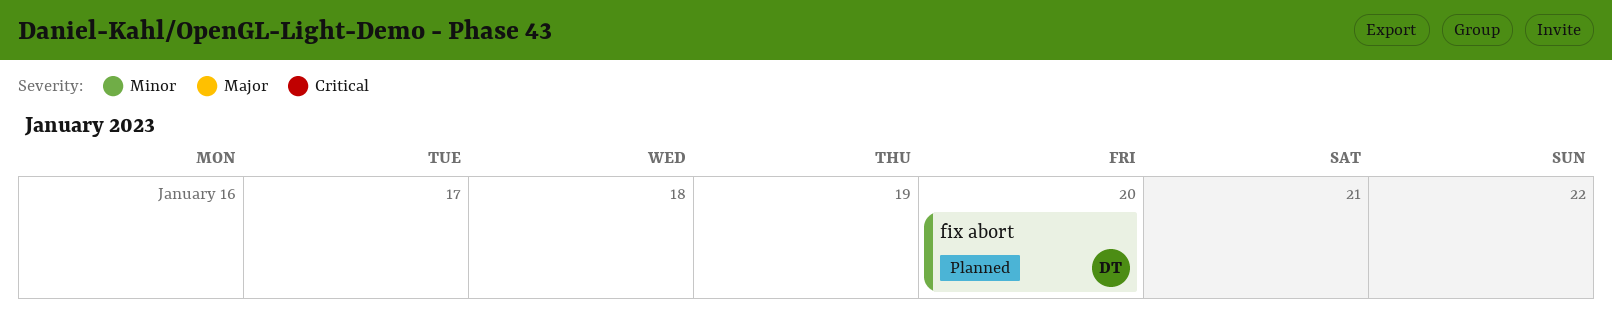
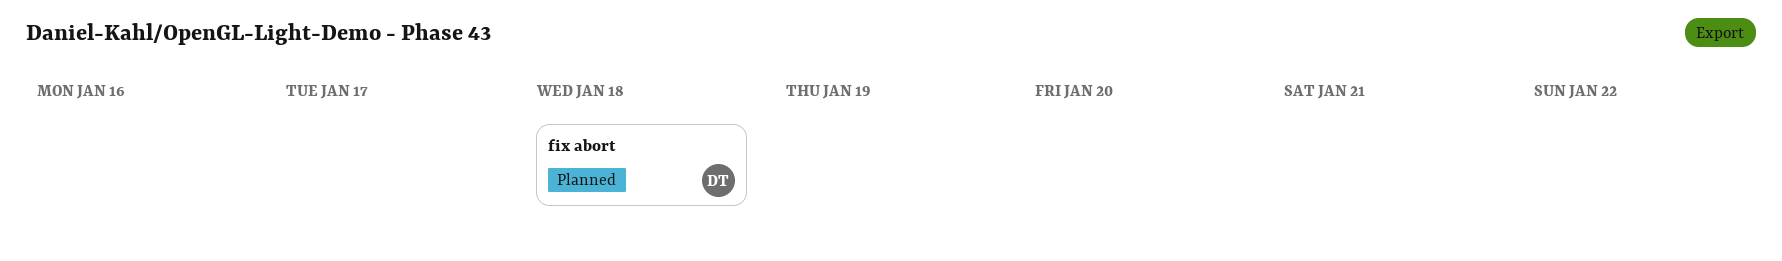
fix abort, due: Jan 20 -> Jan 18

